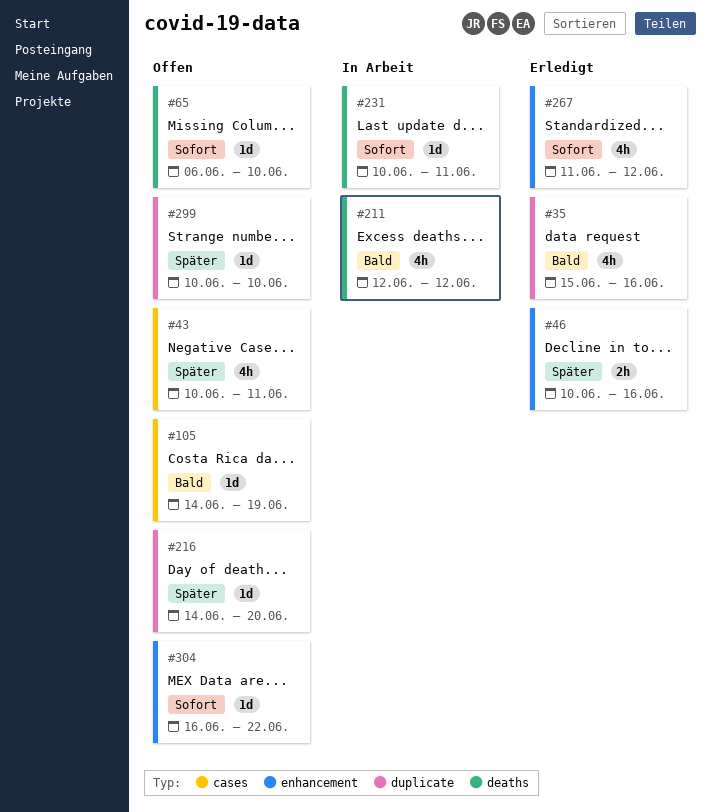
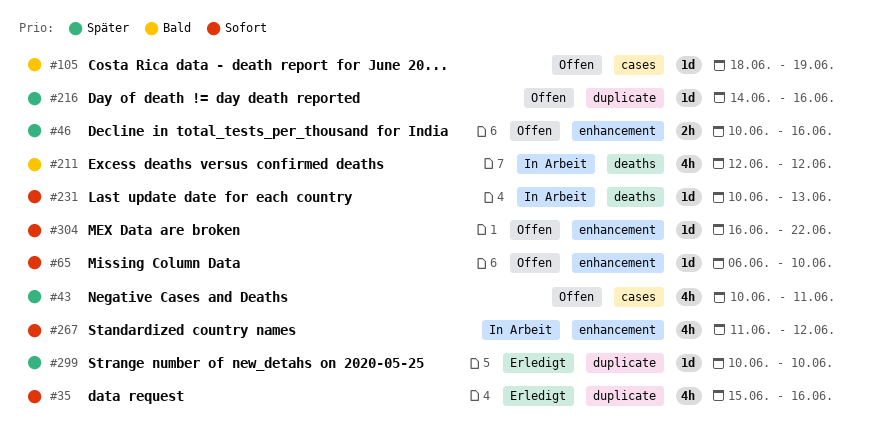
#35, priority: Bald -> Sofort
#46, status: Erledigt -> Offen
#65, label: deaths -> enhancement
#105, start: Jun 14 -> Jun 18
#216, due: Jun 20 -> Jun 16
#231, due: Jun 11 -> Jun 13
#267, status: Erledigt -> In Arbeit
#299, status: Offen -> Erledigt

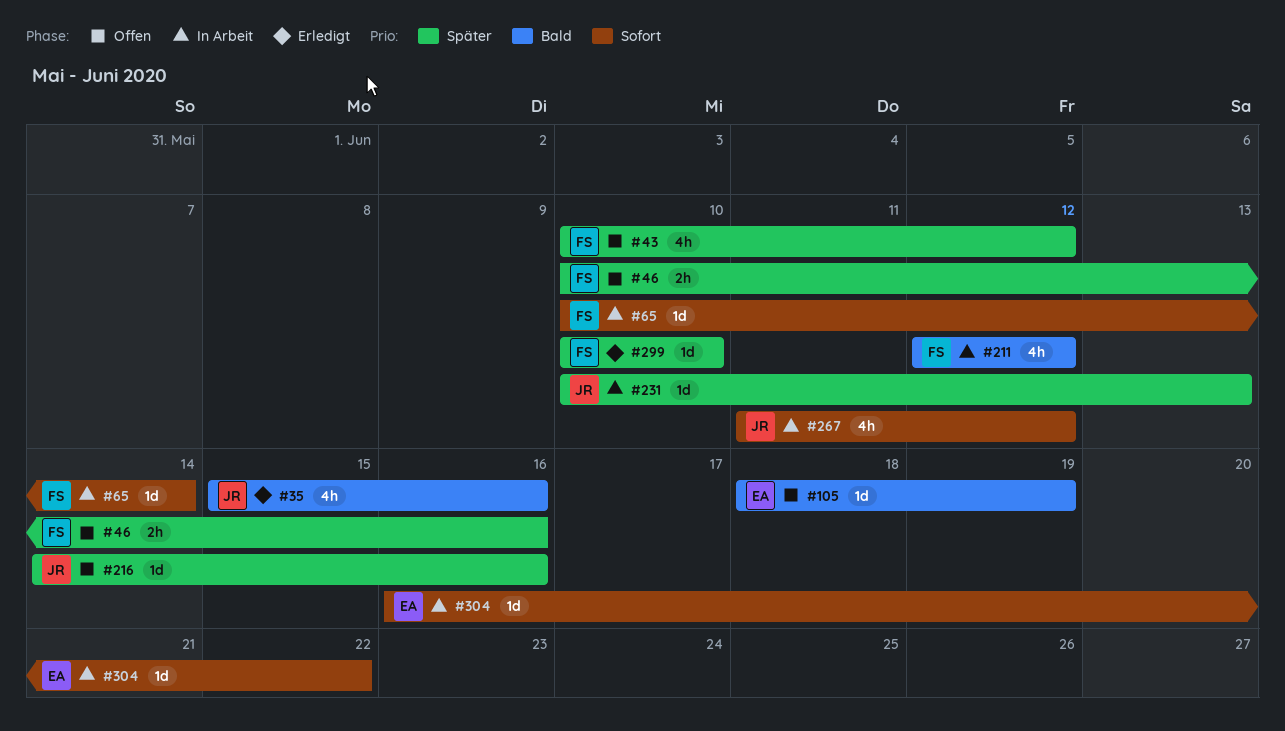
#35, priority: Sofort -> Bald
#43, due: Jun 11 -> Jun 12
#65, status: Offen -> In Arbeit
#65, start: Jun 6 -> Jun 10
#65, due: Jun 10 -> Jun 14
#231, priority: Sofort -> Später
#304, status: Offen -> In Arbeit

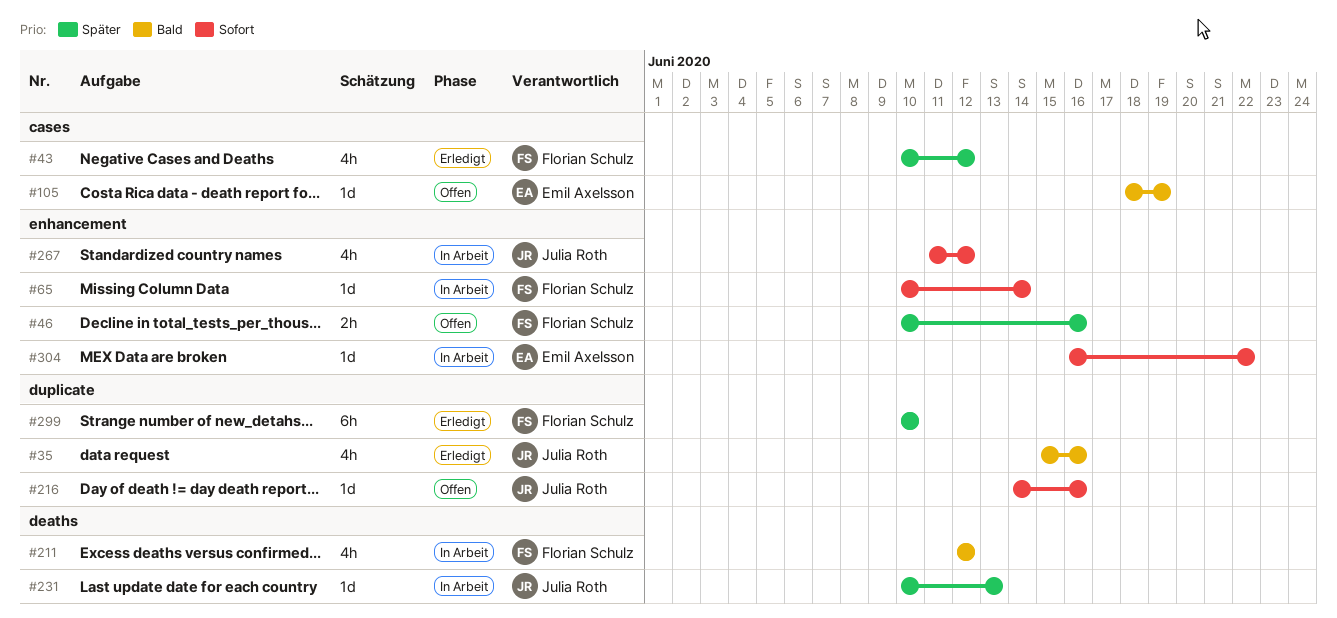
#43, status: Offen -> Erledigt
#216, priority: Später -> Sofort
#299, estimate: 1d -> 6h

